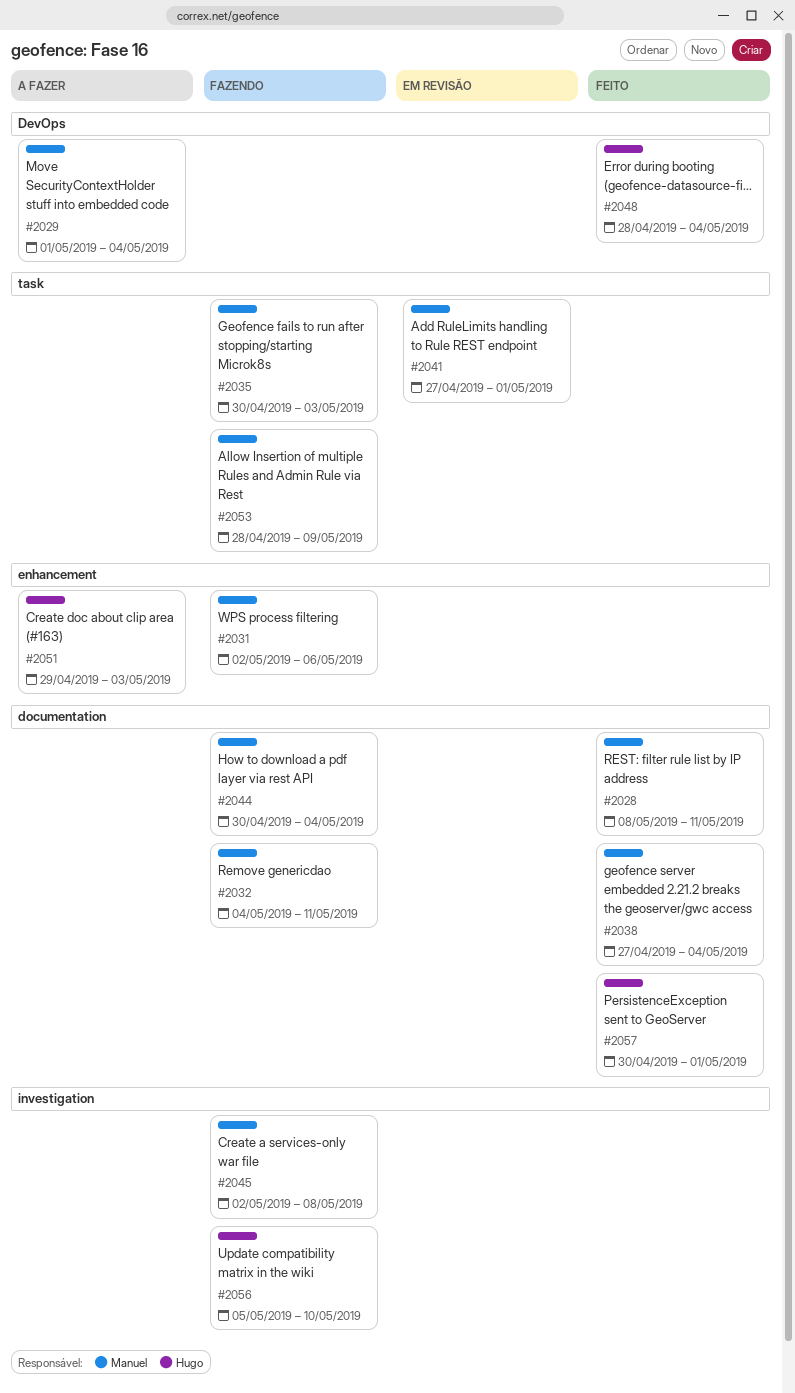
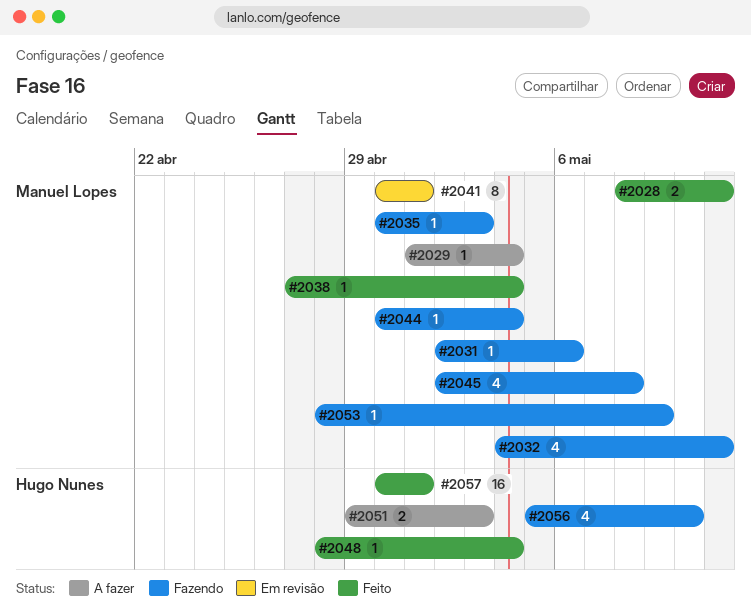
#2041, start: Apr 27 -> Apr 30

